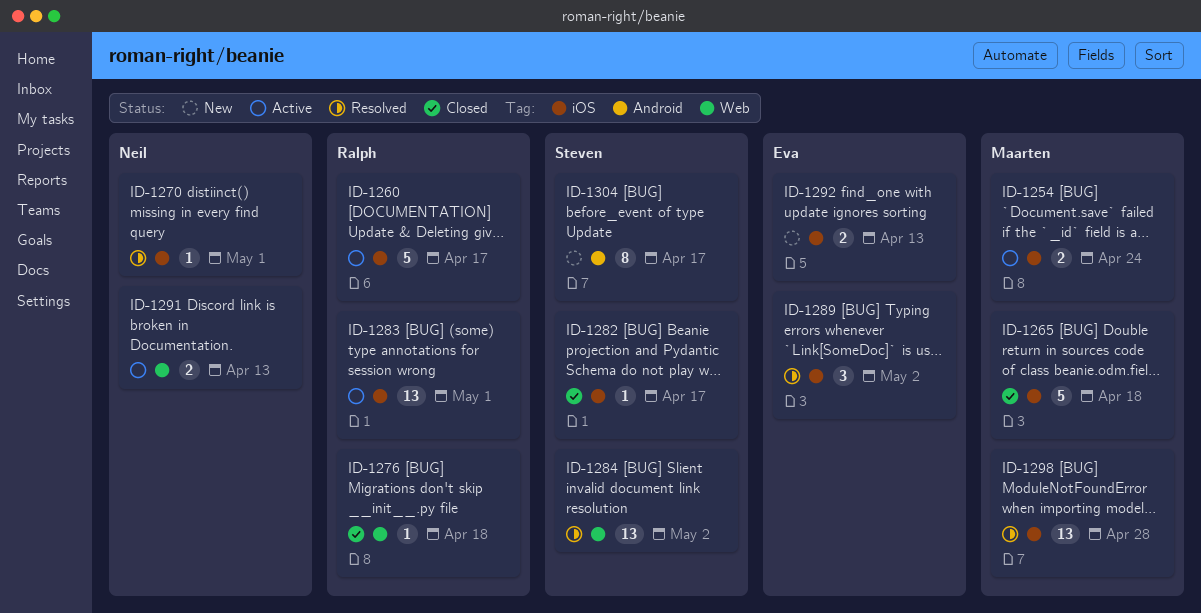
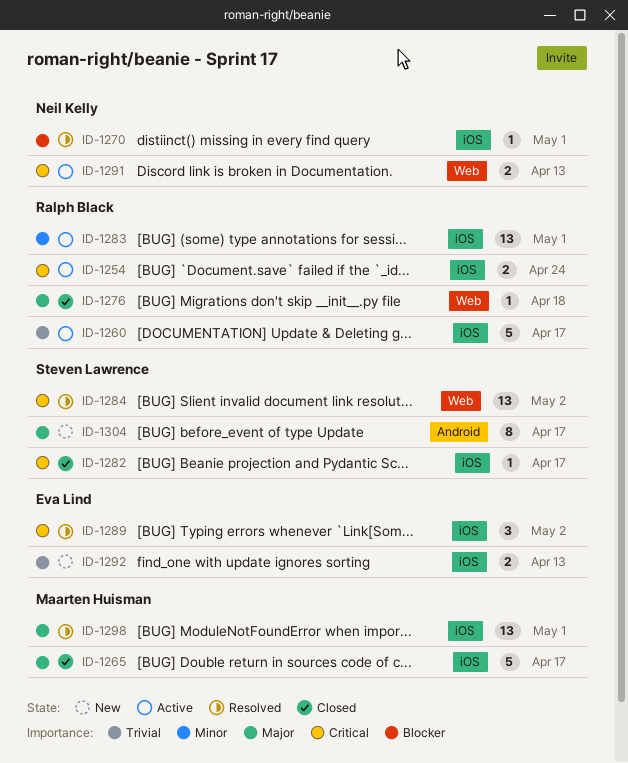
ID-1254, owner: Maarten Huisman -> Ralph Black
ID-1265, due: Apr 18 -> Apr 17
ID-1298, due: Apr 28 -> May 1

